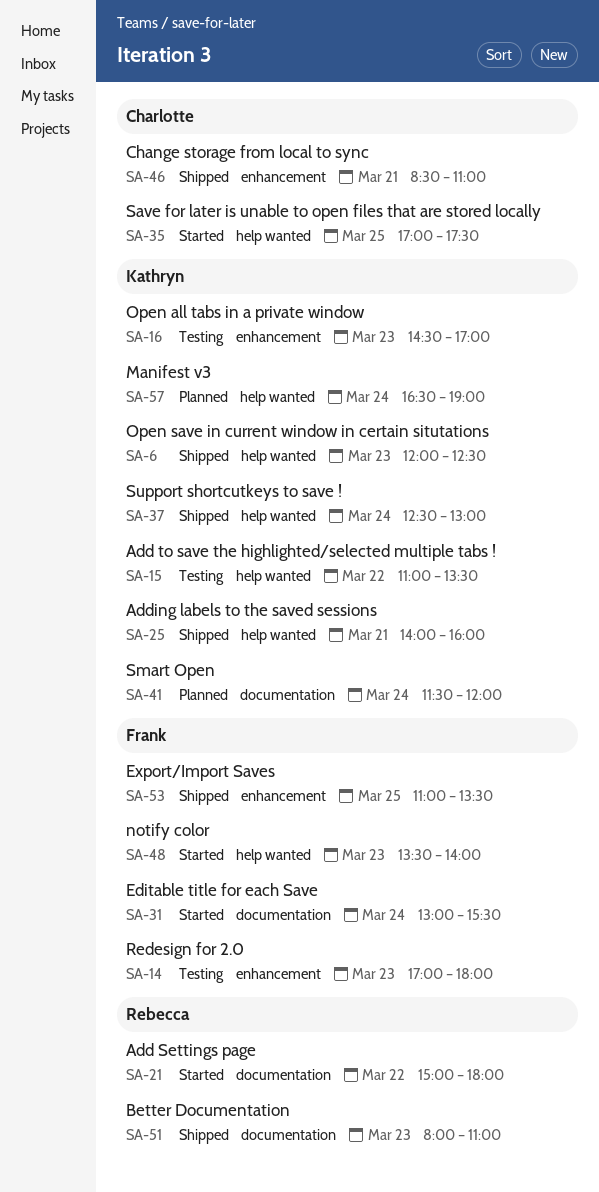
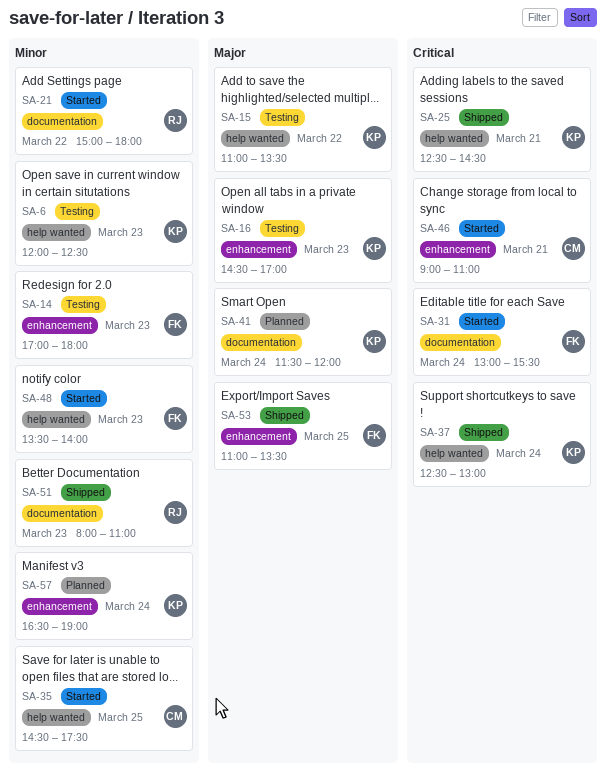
SA-6, status: Shipped -> Testing
SA-25, begins: 14:00 -> 12:30
SA-25, ends: 16:00 -> 14:30
SA-35, begins: 17:00 -> 14:30
SA-46, status: Shipped -> Started
SA-46, begins: 08:30 -> 09:00
SA-57, label: help wanted -> enhancement

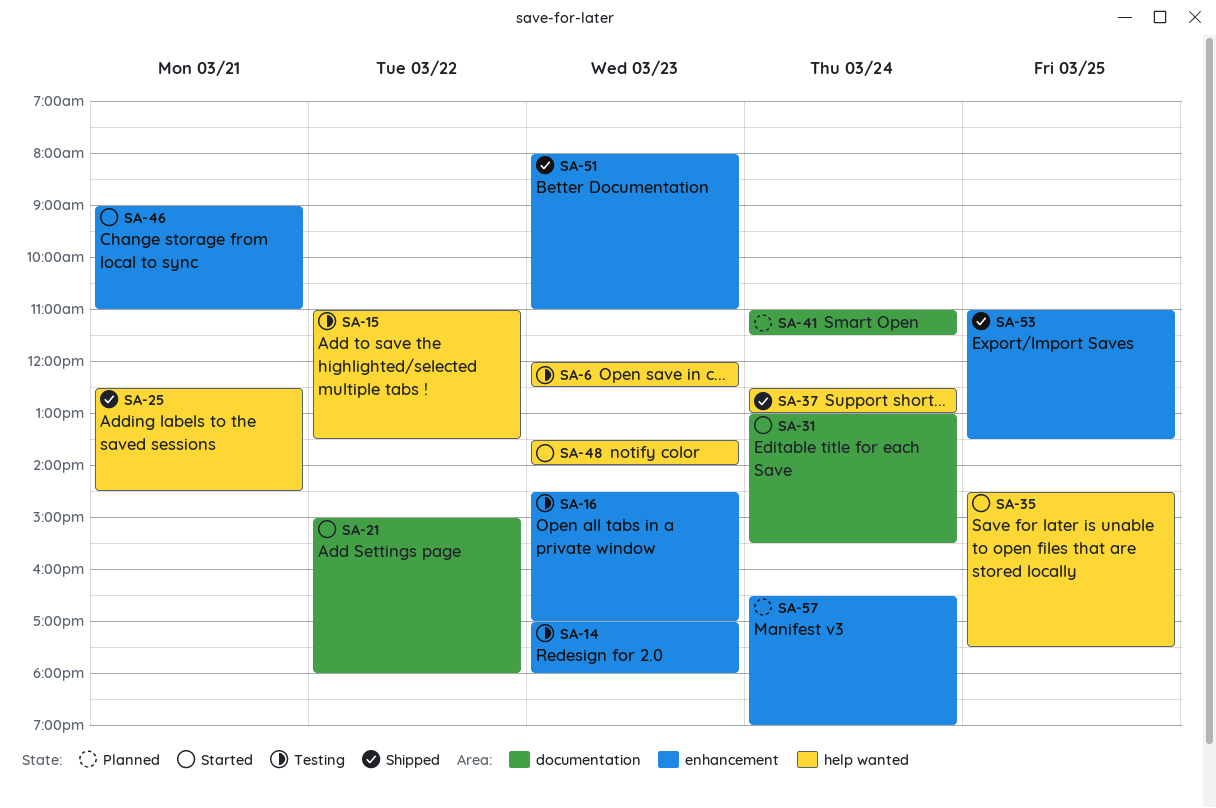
SA-41, begins: 11:30 -> 11:00
SA-41, ends: 12:00 -> 11:30
SA-51, label: documentation -> enhancement

